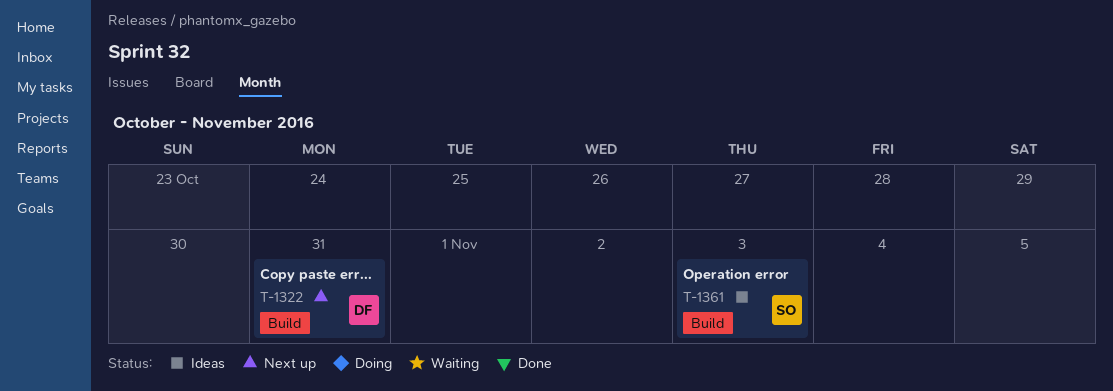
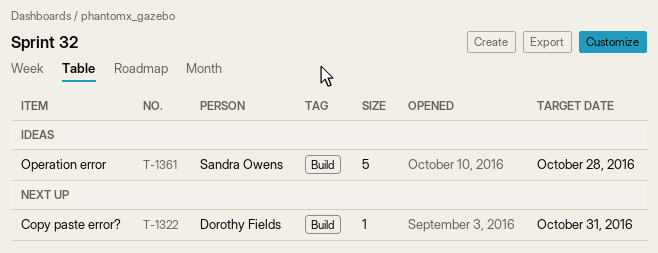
T-1361, due: Nov 3 -> Oct 28

